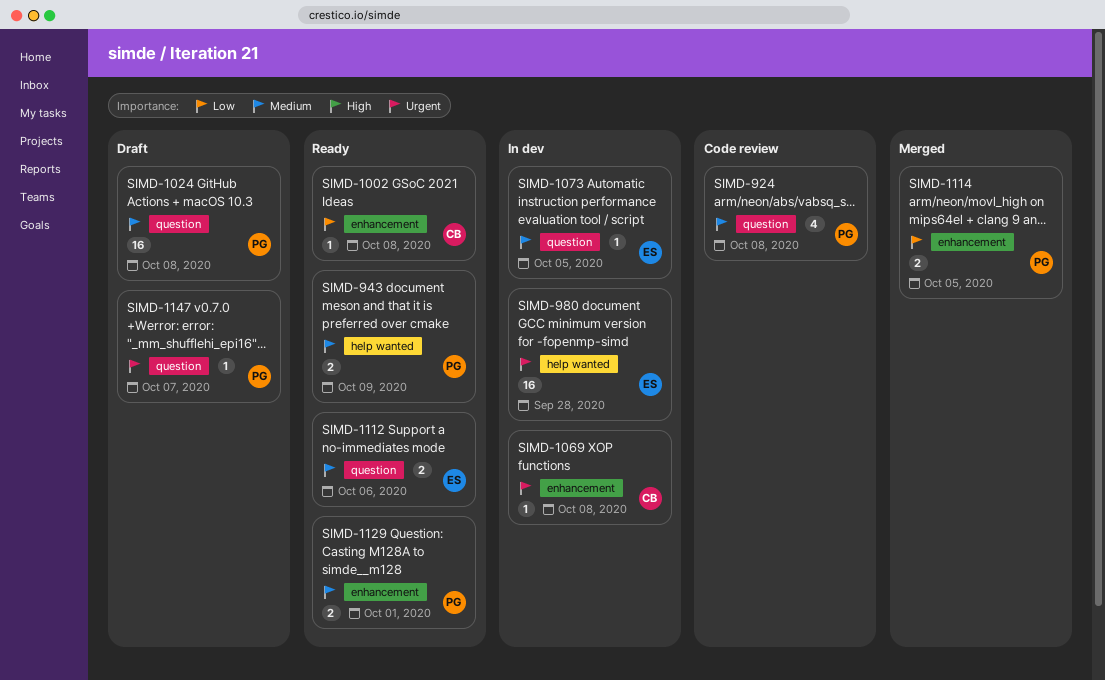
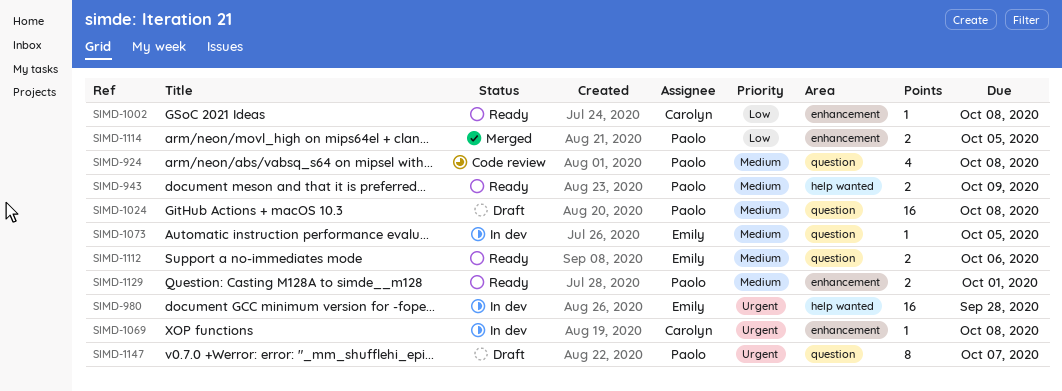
SIMD-1147, estimate: 1 -> 8

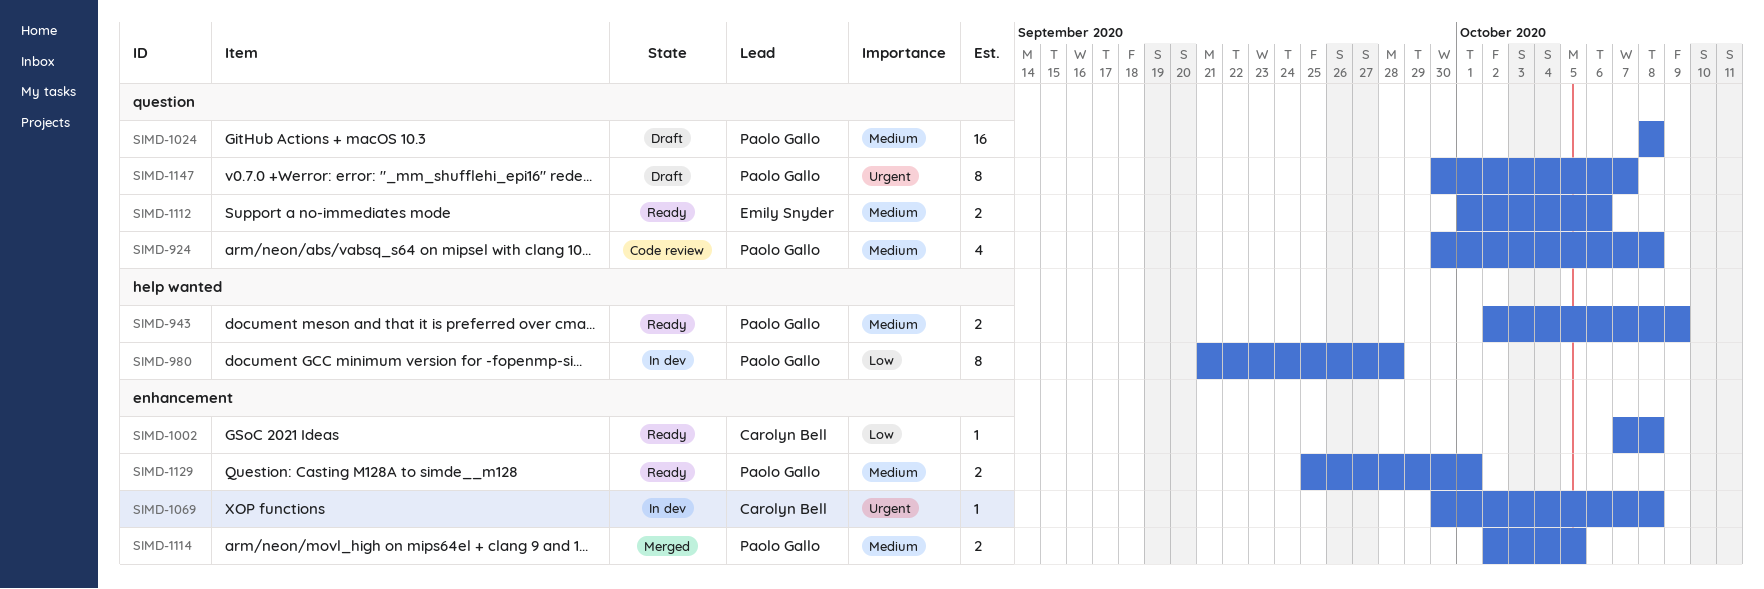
SIMD-980, owner: Emily Snyder -> Paolo Gallo
SIMD-980, priority: Urgent -> Low
SIMD-980, estimate: 16 -> 8
SIMD-1073: present -> none
SIMD-1114, priority: Low -> Medium

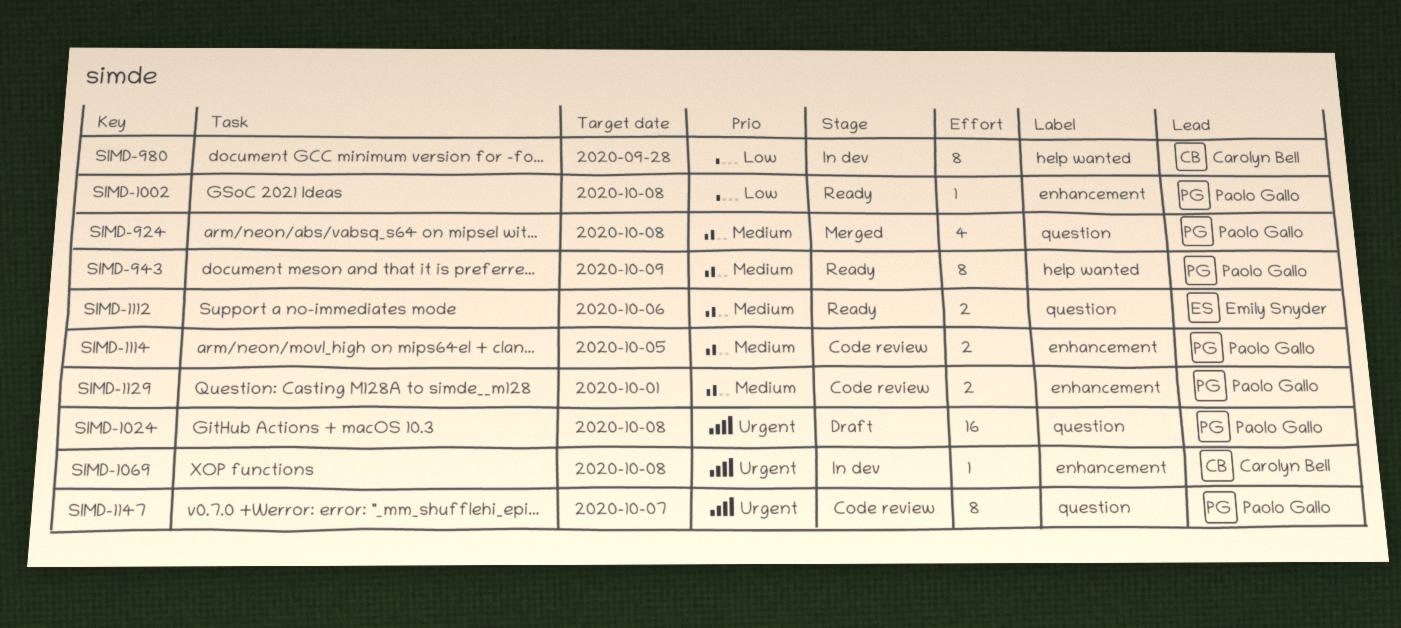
SIMD-924, status: Code review -> Merged
SIMD-943, estimate: 2 -> 8
SIMD-980, owner: Paolo Gallo -> Carolyn Bell
SIMD-1002, owner: Carolyn Bell -> Paolo Gallo
SIMD-1024, priority: Medium -> Urgent
SIMD-1114, status: Merged -> Code review
SIMD-1129, status: Ready -> Code review
SIMD-1147, status: Draft -> Code review

